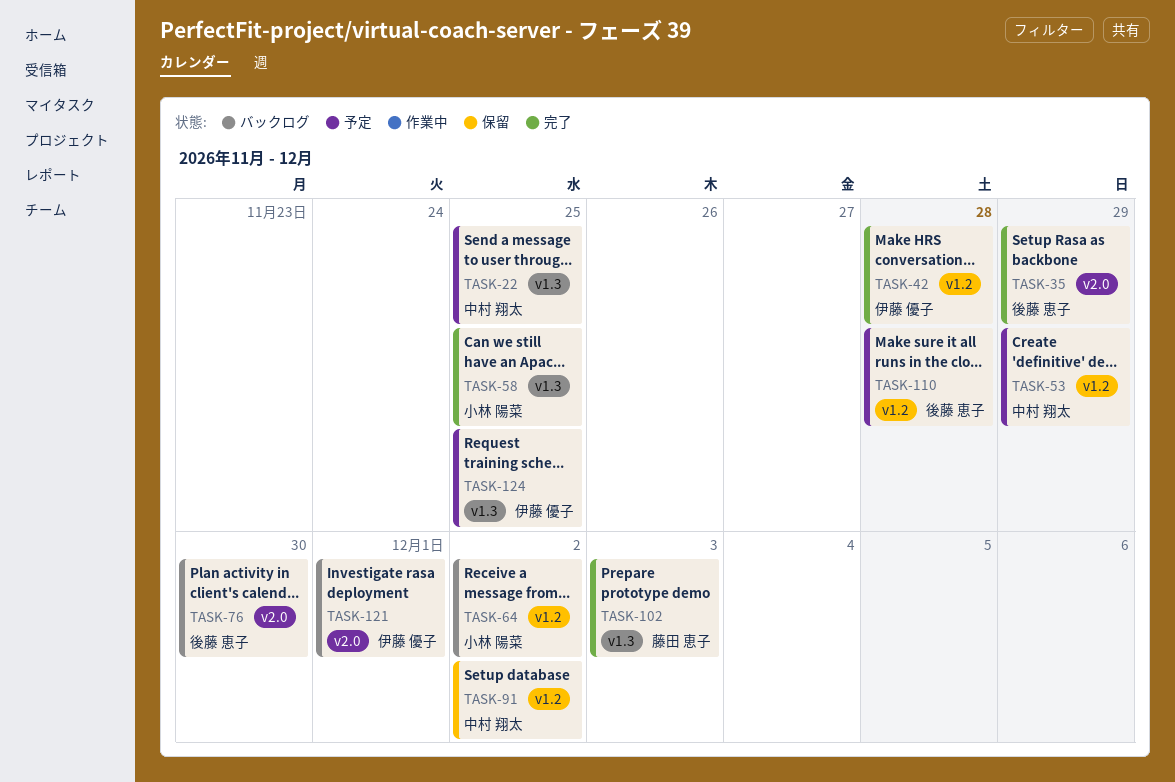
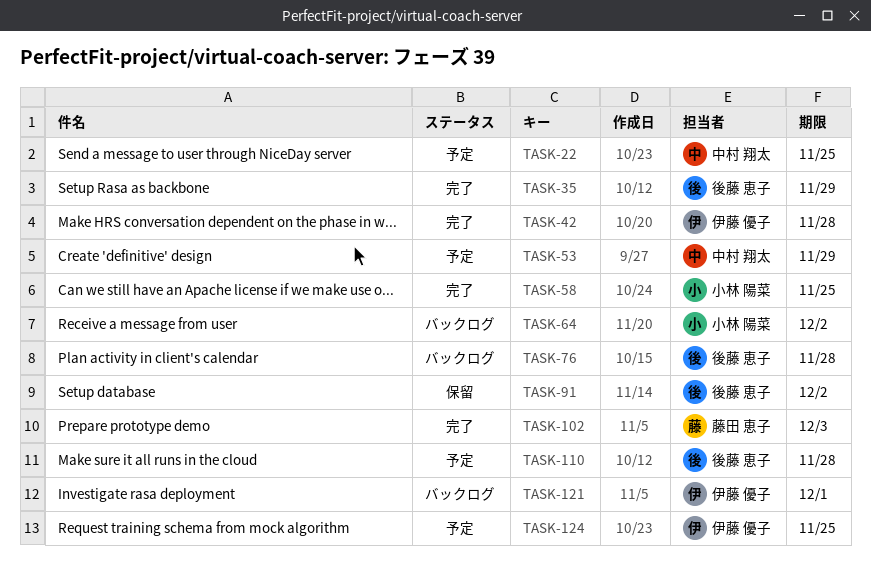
TASK-76, due: Nov 30 -> Nov 28
TASK-91, owner: 中村 翔太 -> 後藤 恵子

